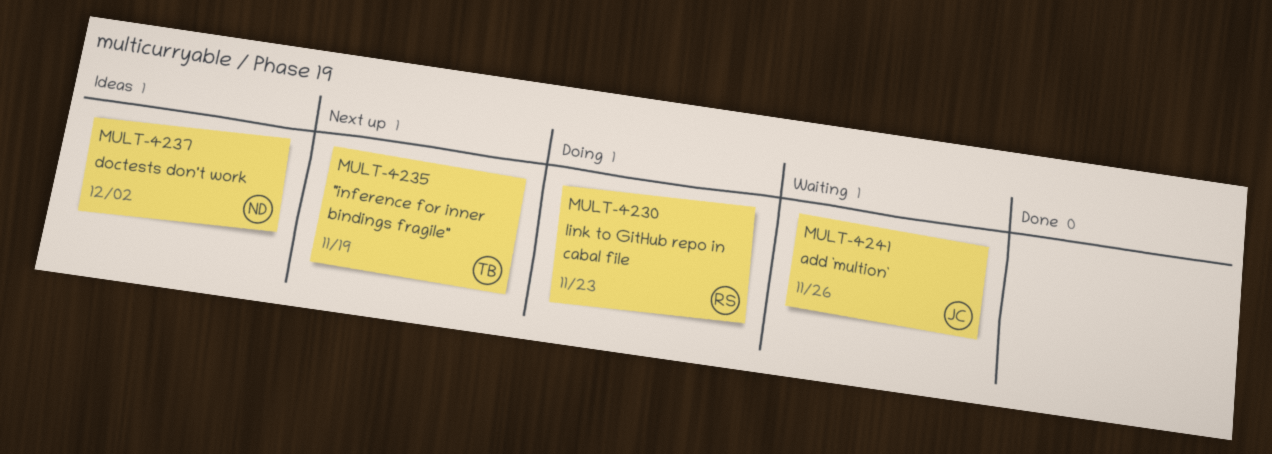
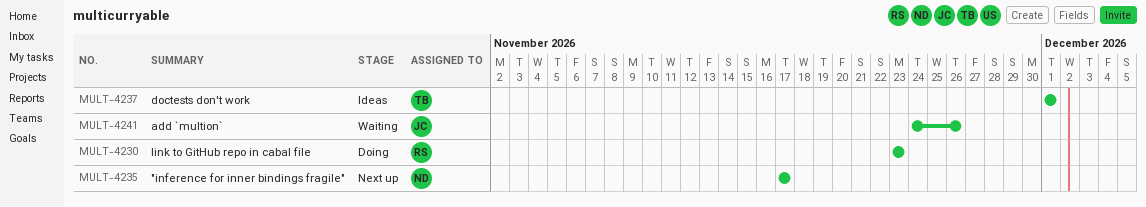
MULT-4235, owner: TB -> ND
MULT-4235, due: Nov 19 -> Nov 17
MULT-4237, owner: ND -> TB
MULT-4237, due: Dec 2 -> Dec 1

